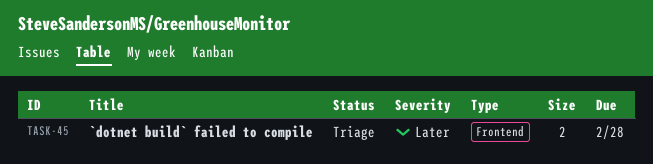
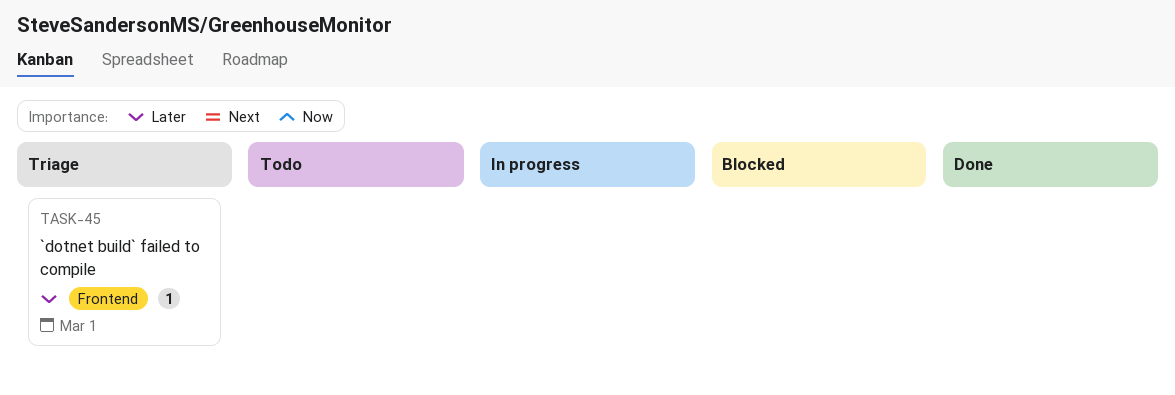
TASK-45, estimate: 2 -> 1
TASK-45, due: Feb 28 -> Mar 1

